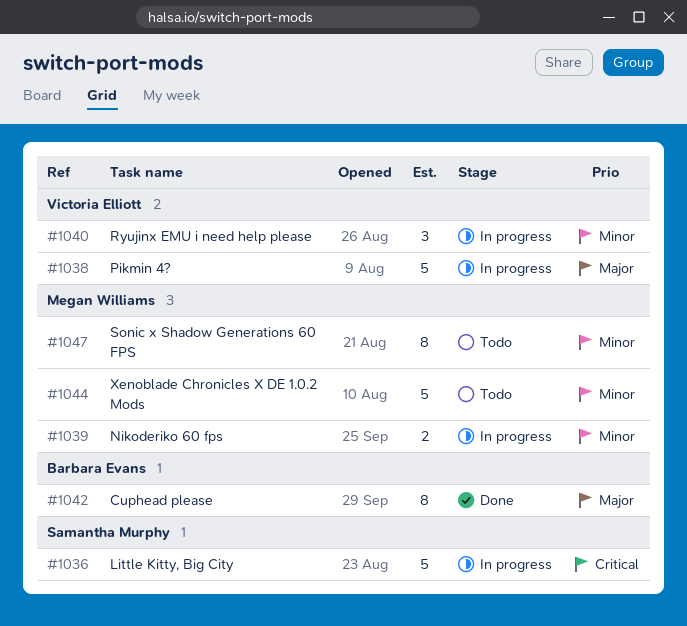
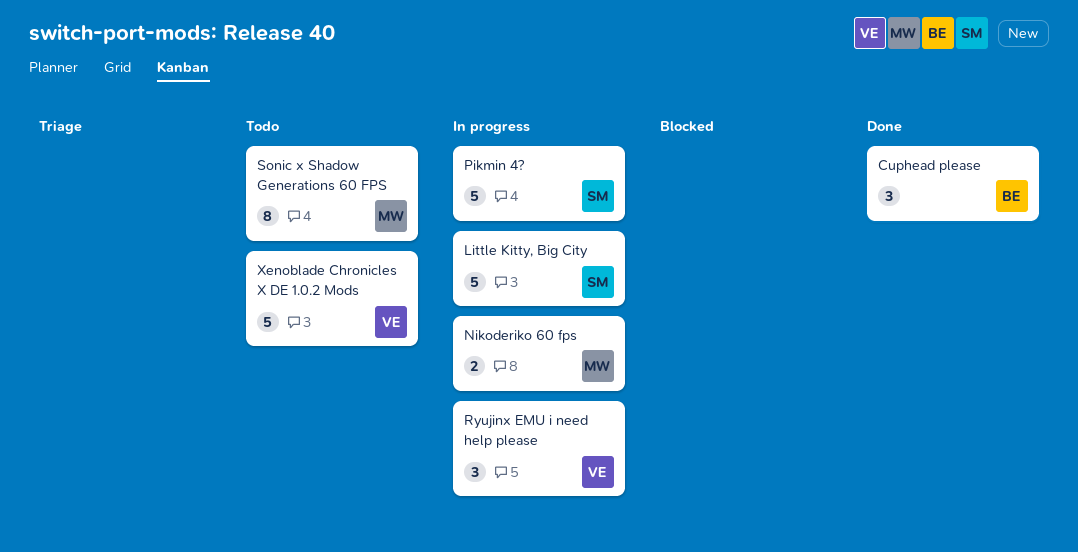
Cuphead please, estimate: 8 -> 3
Pikmin 4?, owner: Victoria Elliott -> Samantha Murphy
Xenoblade Chronicles X DE 1.0.2 Mods, owner: Megan Williams -> Victoria Elliott

